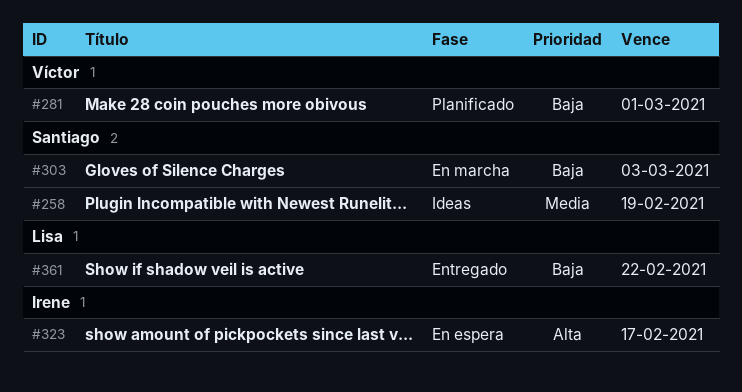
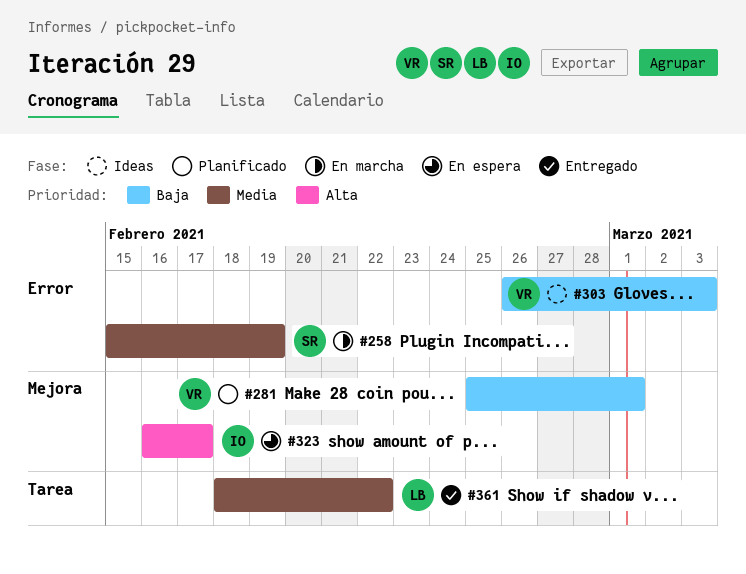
#258, status: Ideas -> En marcha
#303, status: En marcha -> Ideas
#303, owner: Santiago -> Víctor
#361, priority: Baja -> Media

